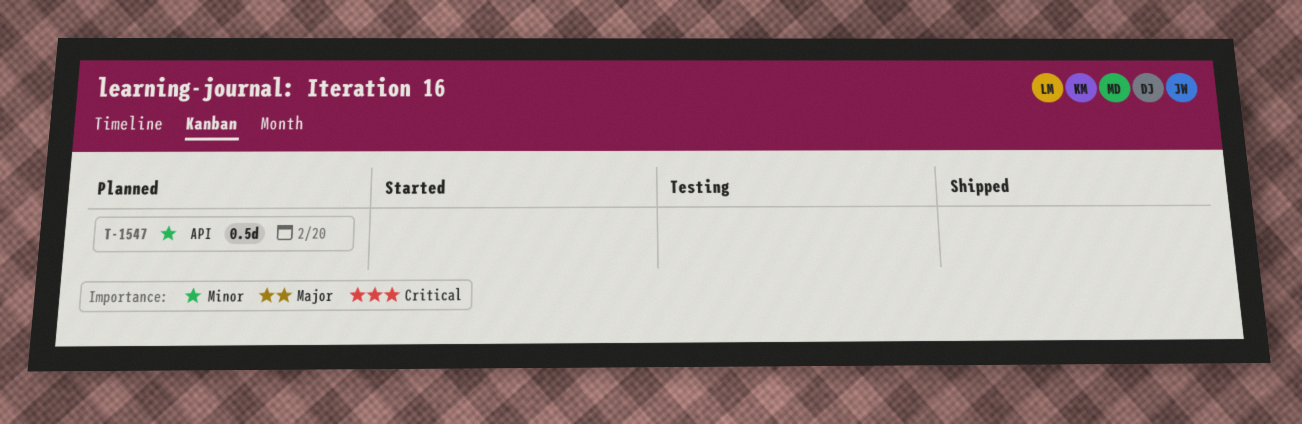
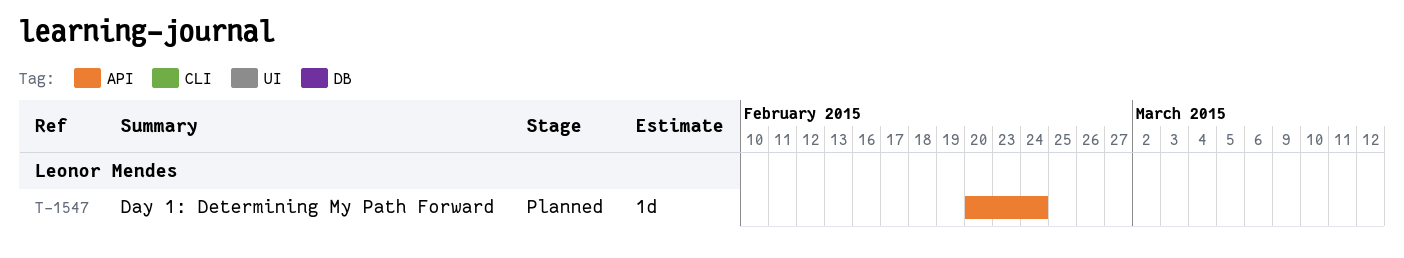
T-1547, estimate: 0.5d -> 1d
T-1547, due: Feb 20 -> Feb 24

